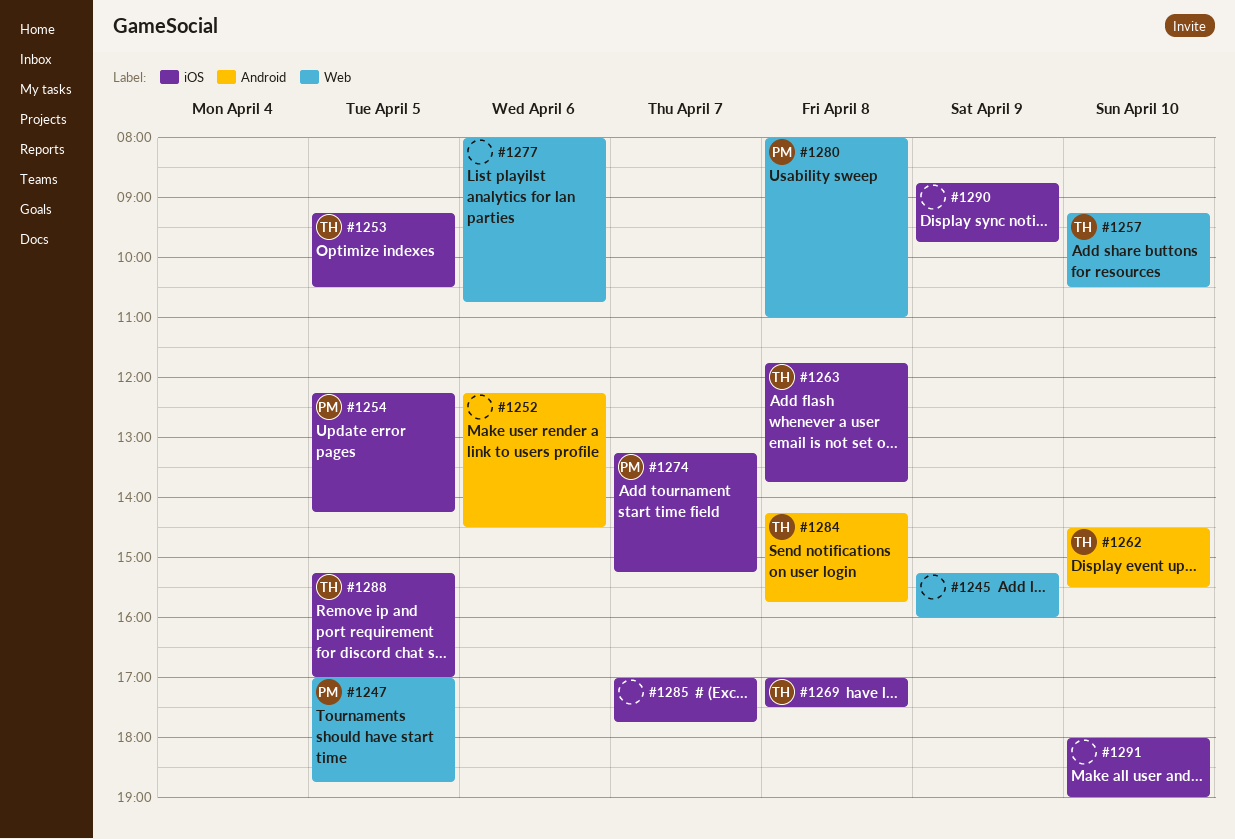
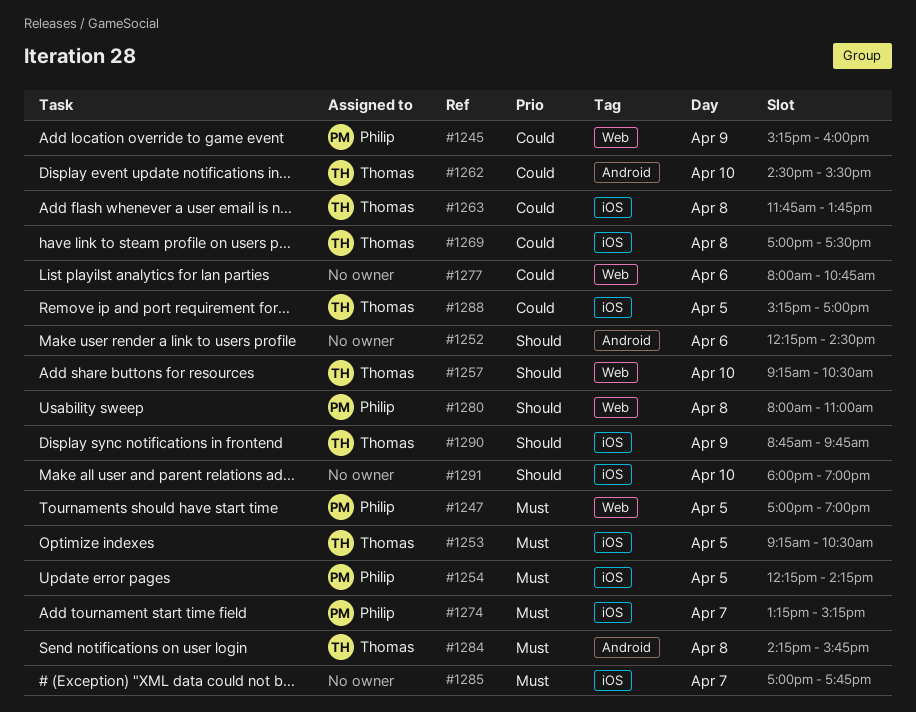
#1245, owner: none -> Philip
#1247, ends: 18:45 -> 19:00
#1290, owner: none -> Thomas

